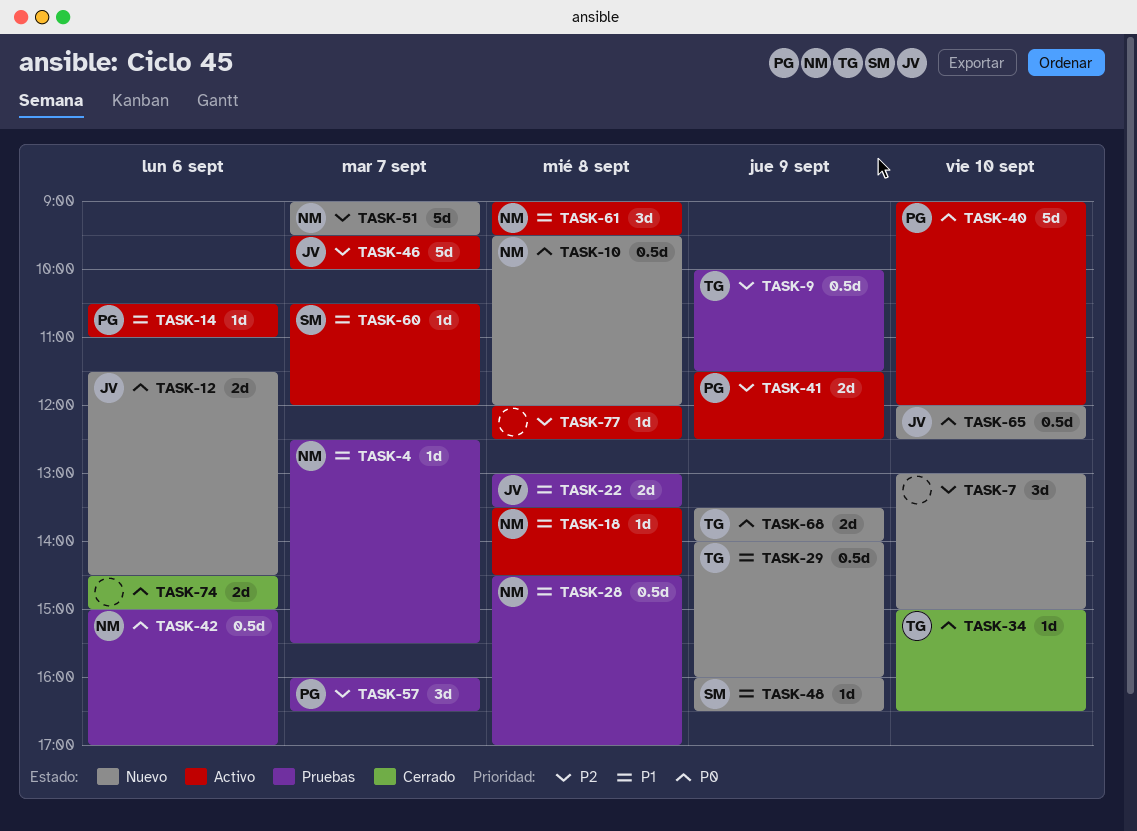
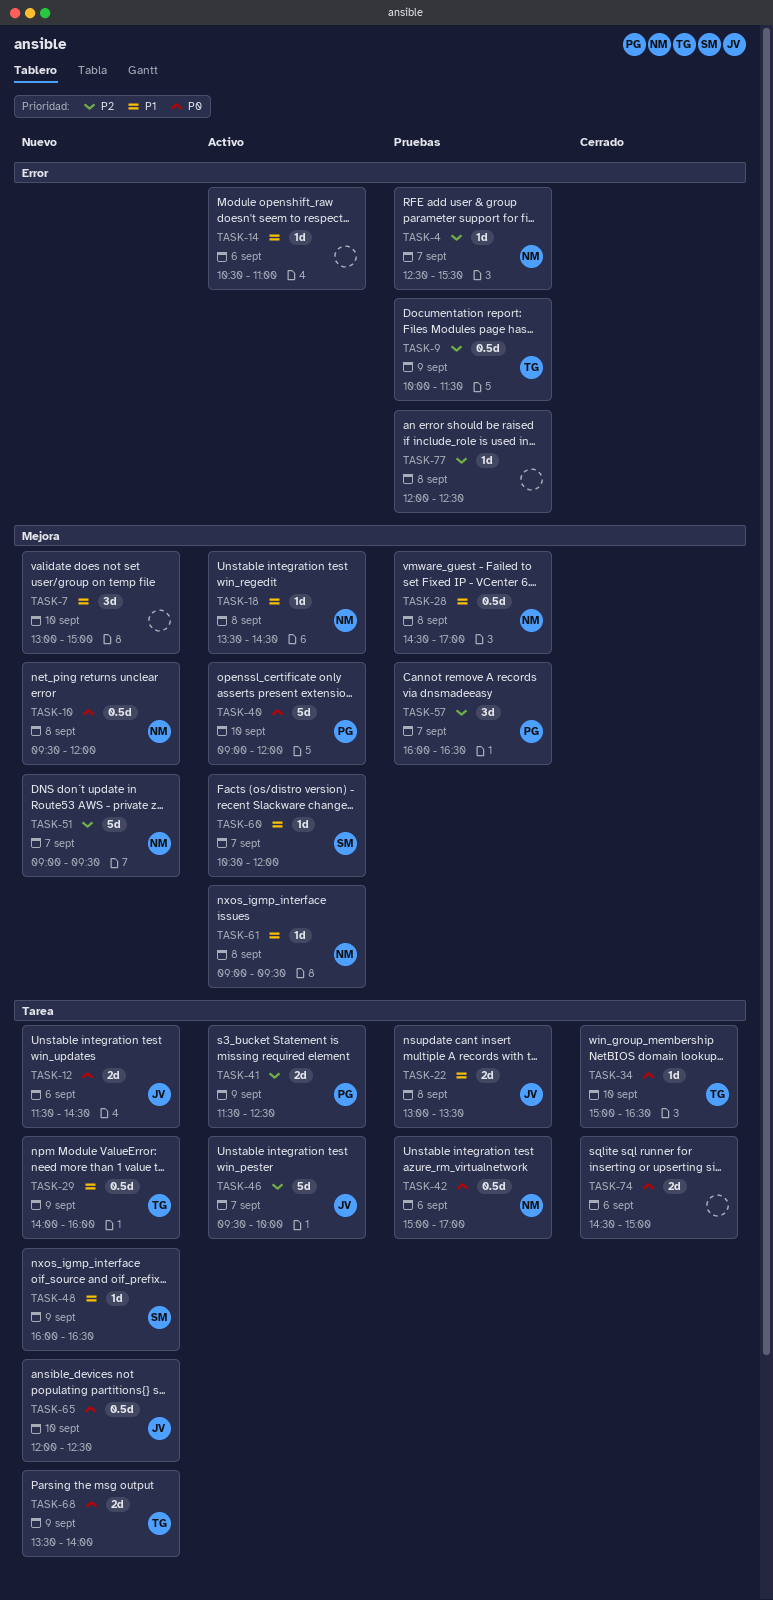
TASK-4, priority: P1 -> P2
TASK-7, priority: P2 -> P1
TASK-14, owner: PG -> none
TASK-61, estimate: 3d -> 1d
TASK-77, status: Activo -> Pruebas

